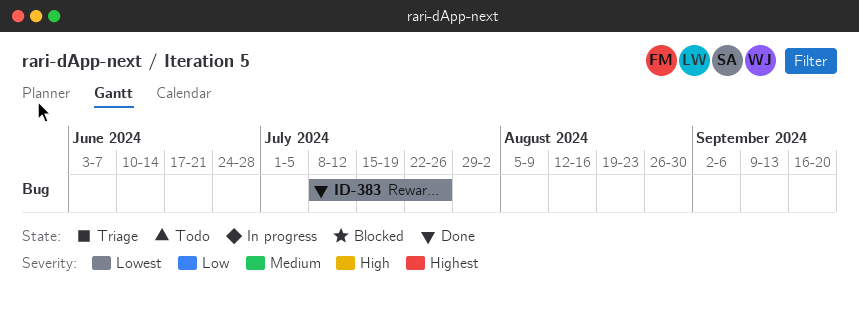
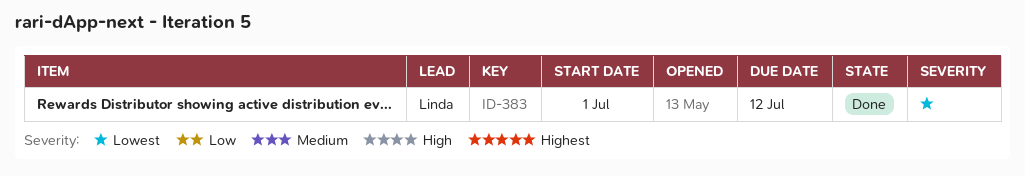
ID-383, start: Jul 8 -> Jul 1
ID-383, due: Jul 26 -> Jul 12

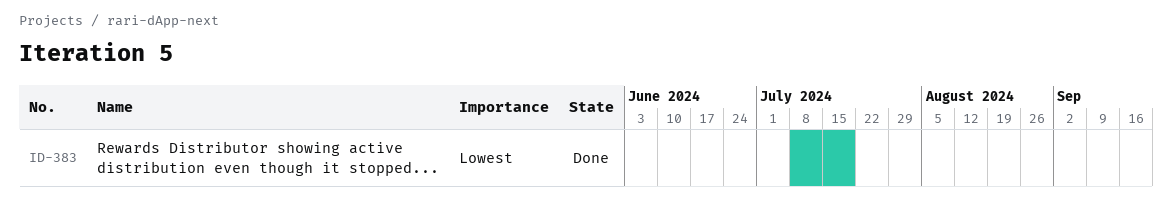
ID-383, start: Jul 1 -> Jul 8
ID-383, due: Jul 12 -> Jul 19

